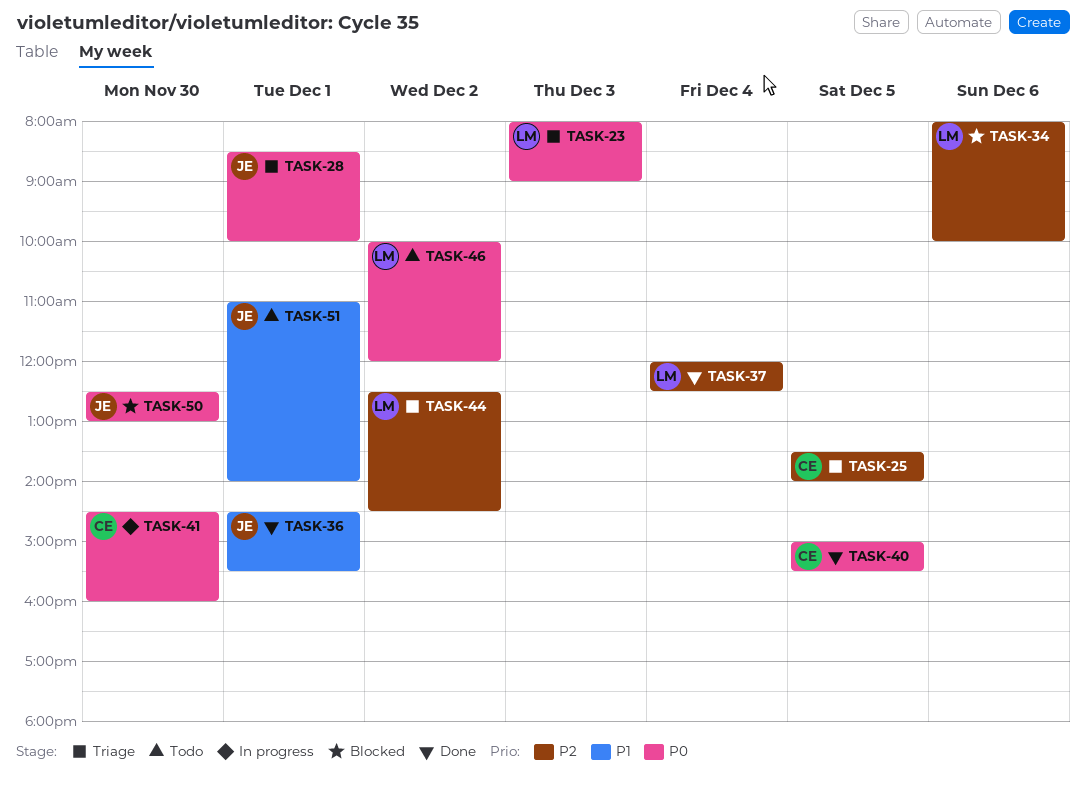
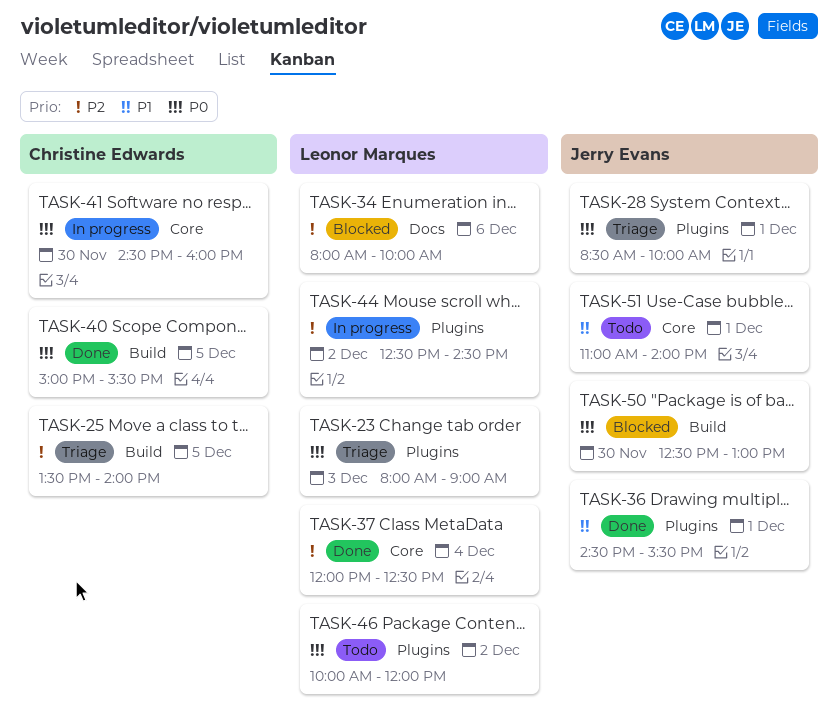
TASK-44, status: Triage -> In progress

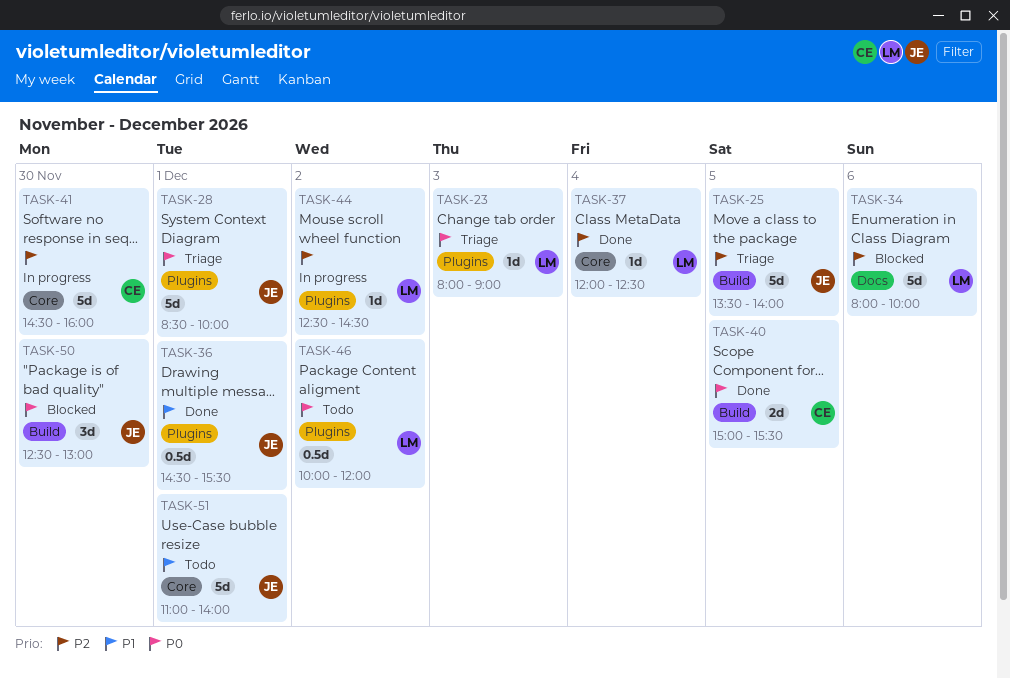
TASK-25, owner: Christine Edwards -> Jerry Evans
TASK-41, priority: P0 -> P2

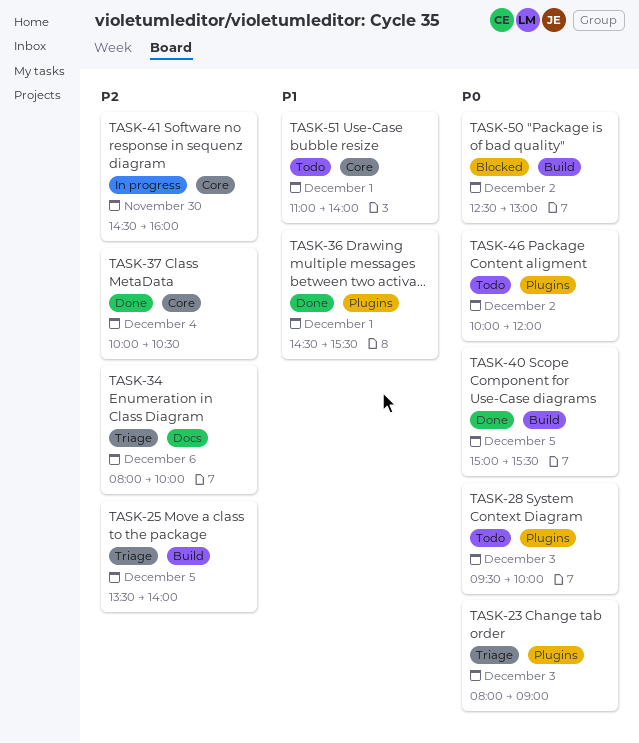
TASK-28, status: Triage -> Todo
TASK-28, day: Dec 1 -> Dec 3
TASK-28, begins: 08:30 -> 09:30
TASK-34, status: Blocked -> Triage
TASK-37, begins: 12:00 -> 10:00
TASK-37, ends: 12:30 -> 10:30
TASK-44: present -> none
TASK-50, day: Nov 30 -> Dec 2

